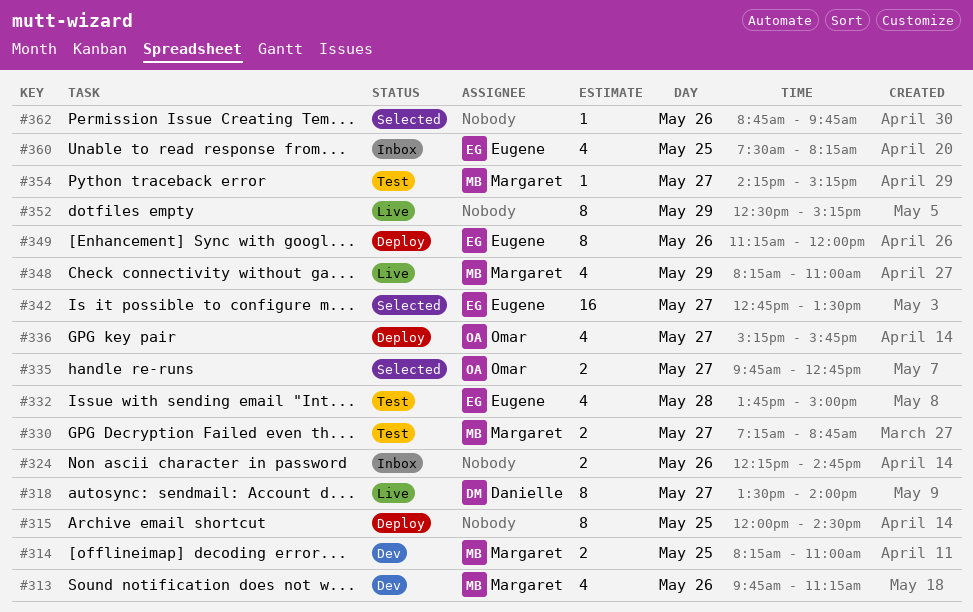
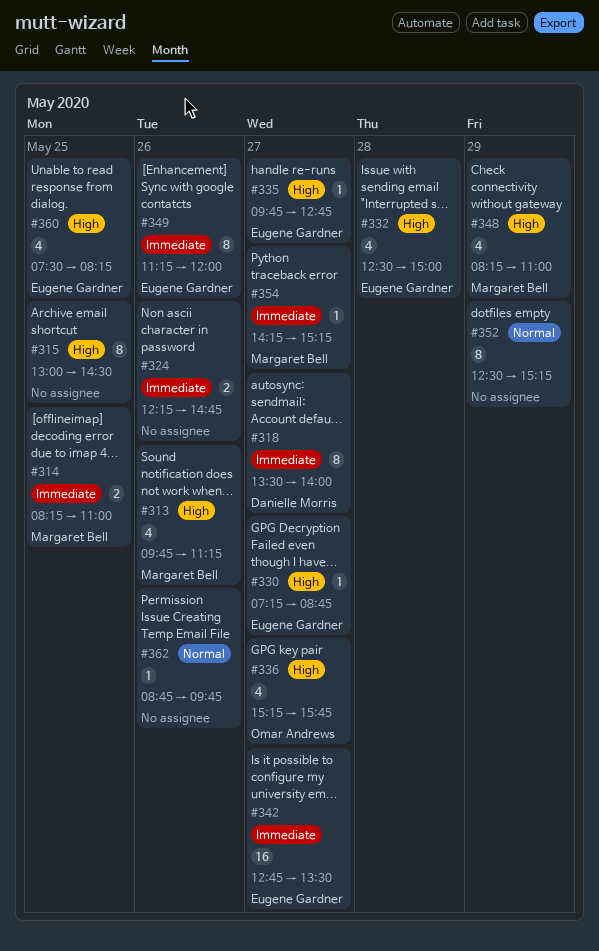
#315, begins: 12:00 -> 13:00
#330, owner: Margaret Bell -> Eugene Gardner
#330, estimate: 2 -> 1
#332, begins: 13:45 -> 12:30
#335, owner: Omar Andrews -> Eugene Gardner
#335, estimate: 2 -> 1

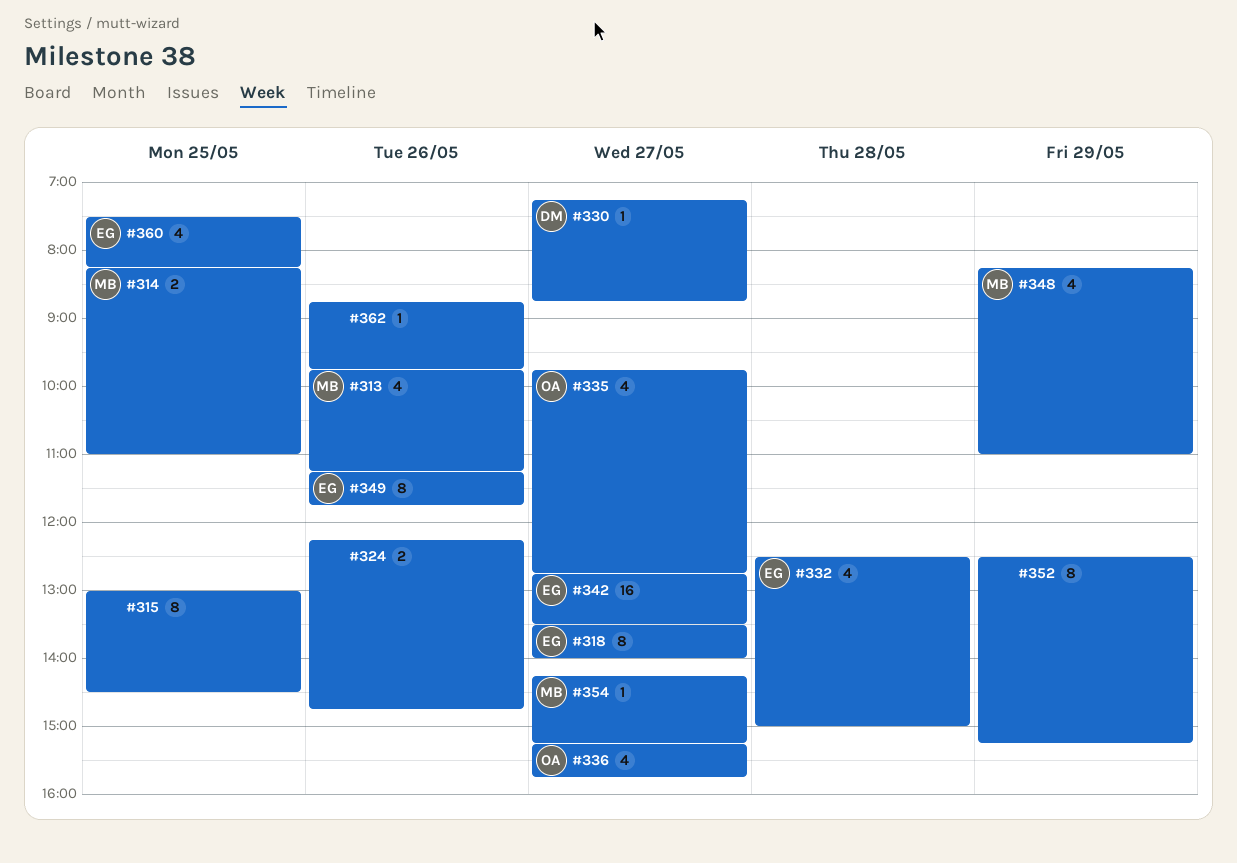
#318, owner: Danielle Morris -> Eugene Gardner
#330, owner: Eugene Gardner -> Danielle Morris
#335, owner: Eugene Gardner -> Omar Andrews
#335, estimate: 1 -> 4
#349, ends: 12:00 -> 11:45

